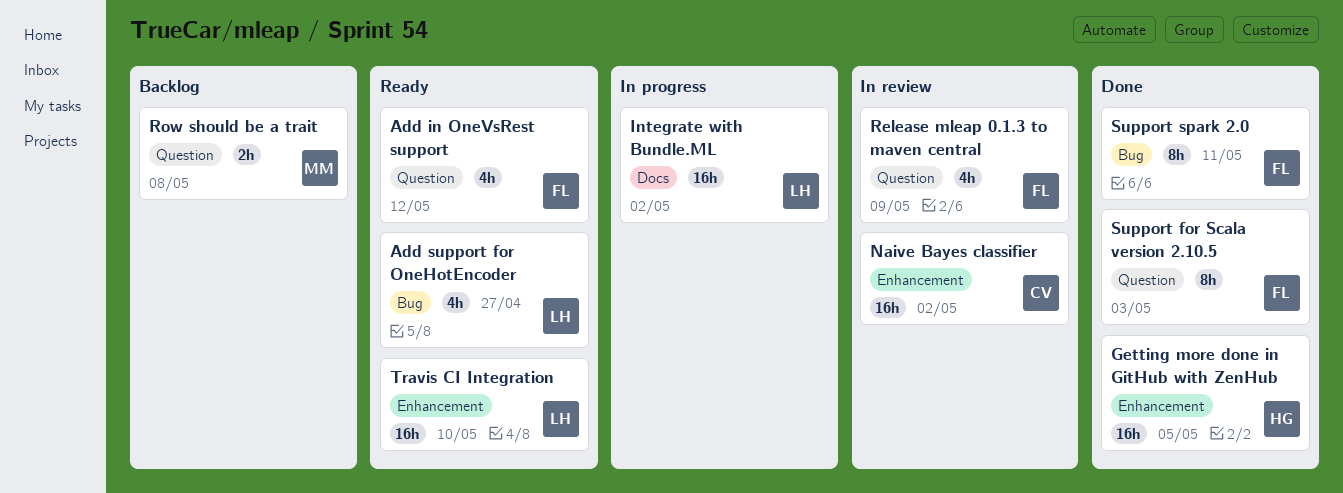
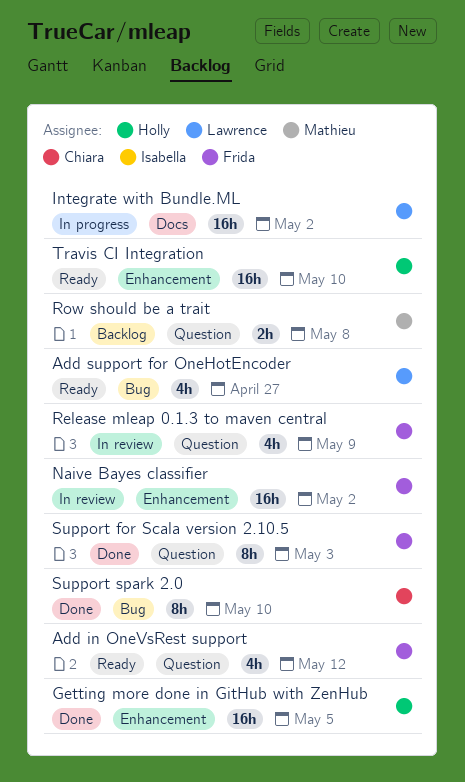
Naive Bayes classifier, owner: Chiara -> Frida
Support spark 2.0, owner: Frida -> Chiara
Support spark 2.0, due: May 11 -> May 10
Travis CI Integration, owner: Lawrence -> Holly

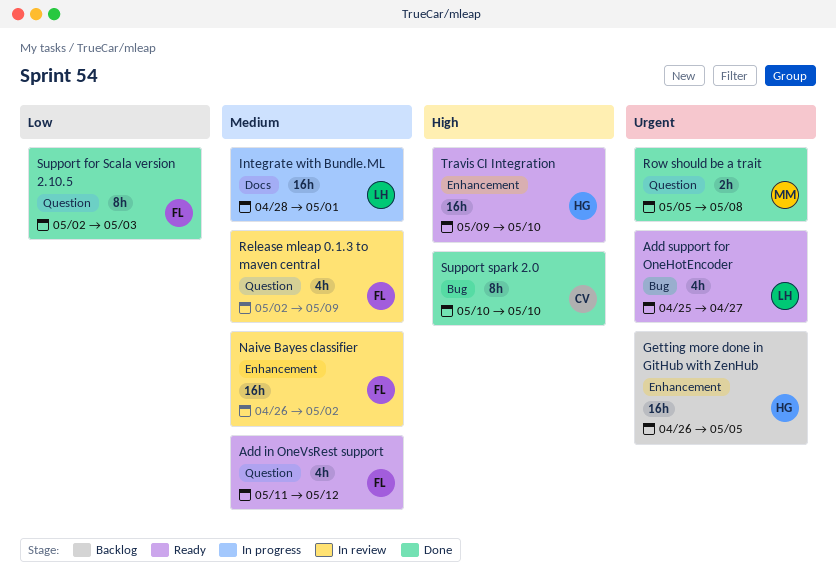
Getting more done in GitHub with ZenHub, status: Done -> Backlog
Integrate with Bundle.ML, due: May 2 -> May 1
Row should be a trait, status: Backlog -> Done

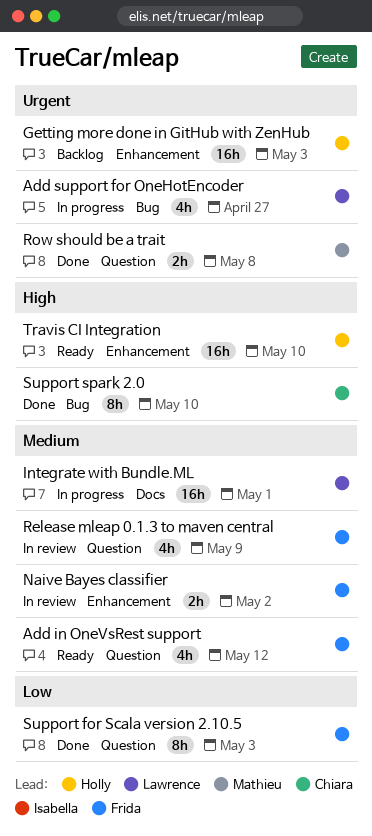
Add support for OneHotEncoder, status: Ready -> In progress
Getting more done in GitHub with ZenHub, due: May 5 -> May 3
Naive Bayes classifier, estimate: 16h -> 2h

